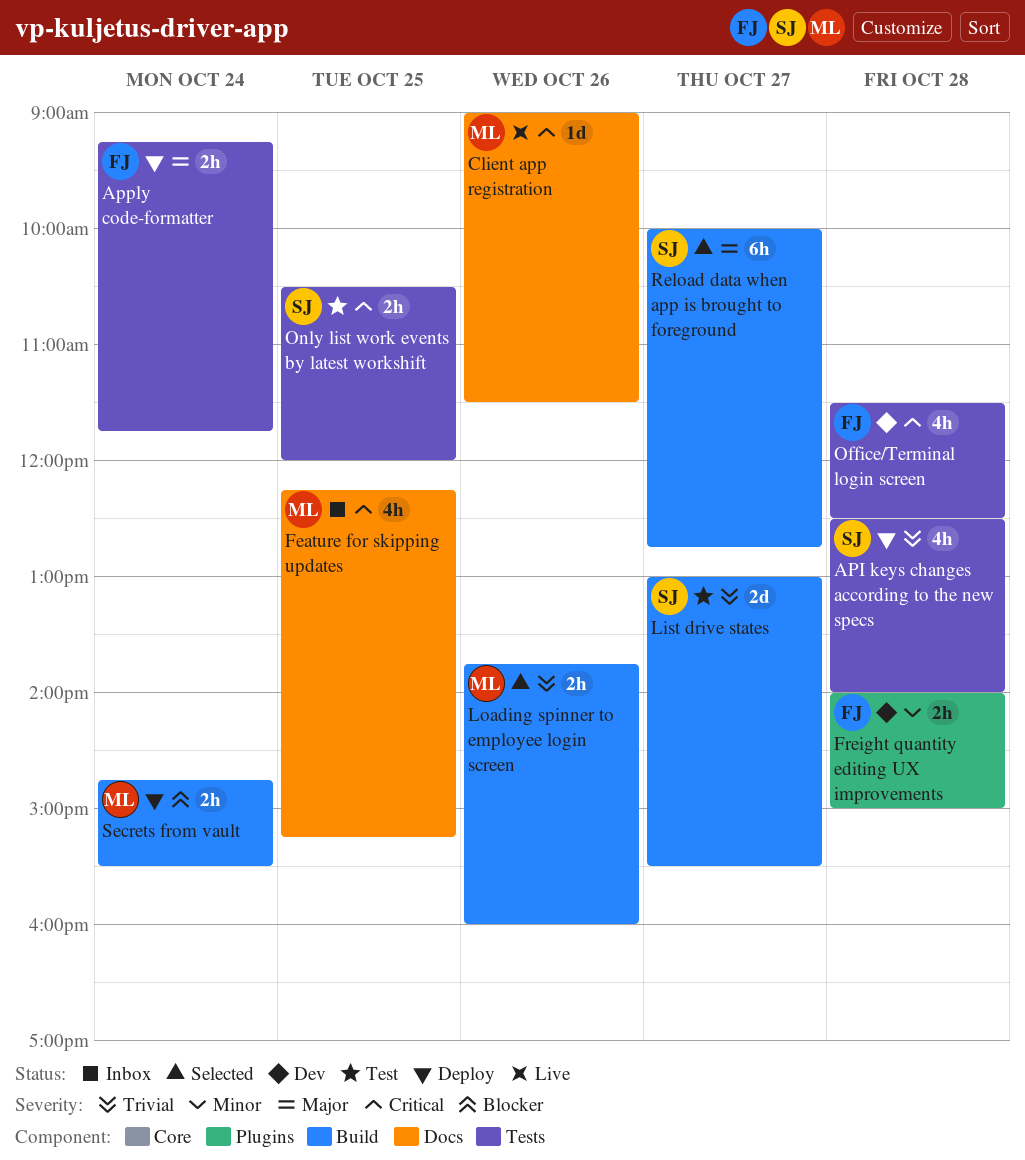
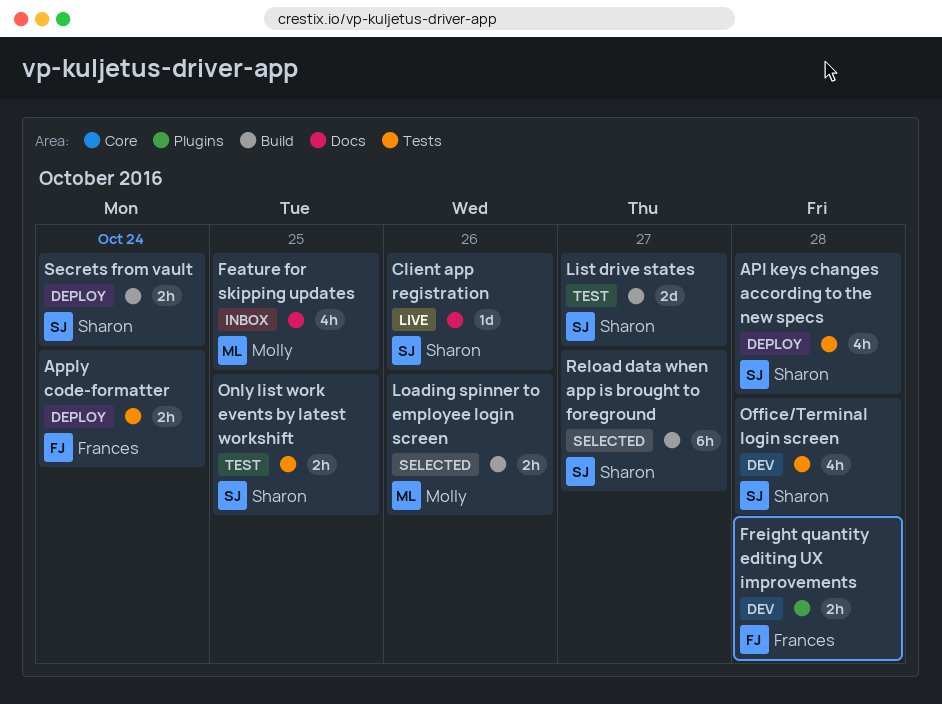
Client app registration, owner: Molly -> Sharon
Office/Terminal login screen, owner: Frances -> Sharon
Secrets from vault, owner: Molly -> Sharon

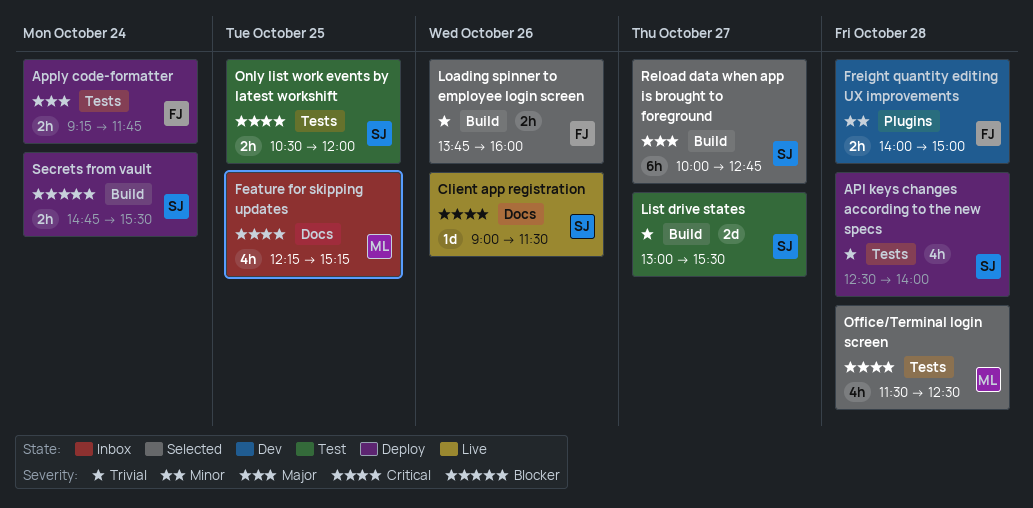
Loading spinner to employee login screen, owner: Molly -> Frances
Office/Terminal login screen, status: Dev -> Selected
Office/Terminal login screen, owner: Sharon -> Molly

